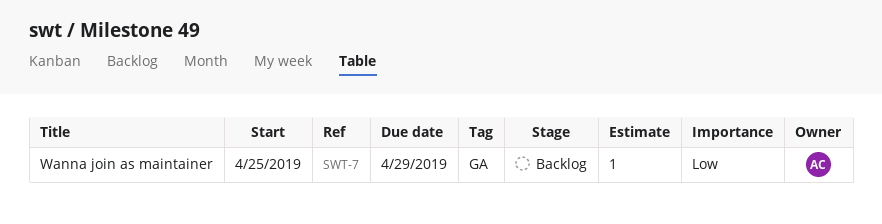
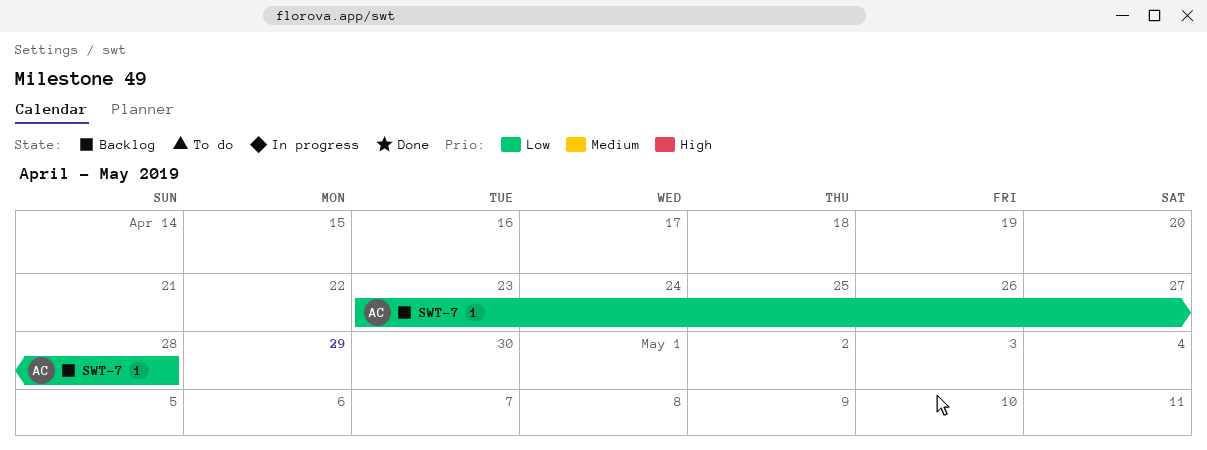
SWT-7, start: Apr 25 -> Apr 23
SWT-7, due: Apr 29 -> Apr 28

